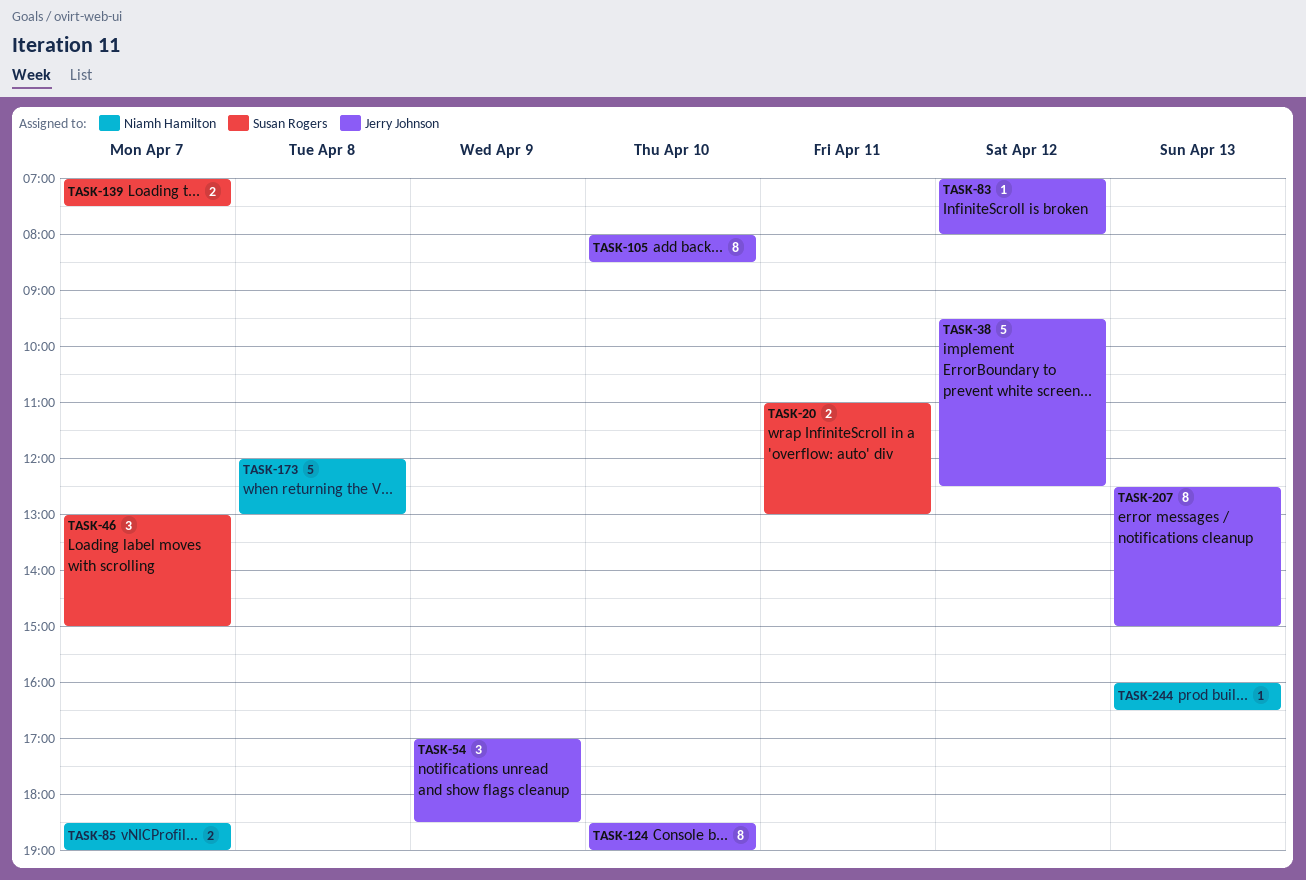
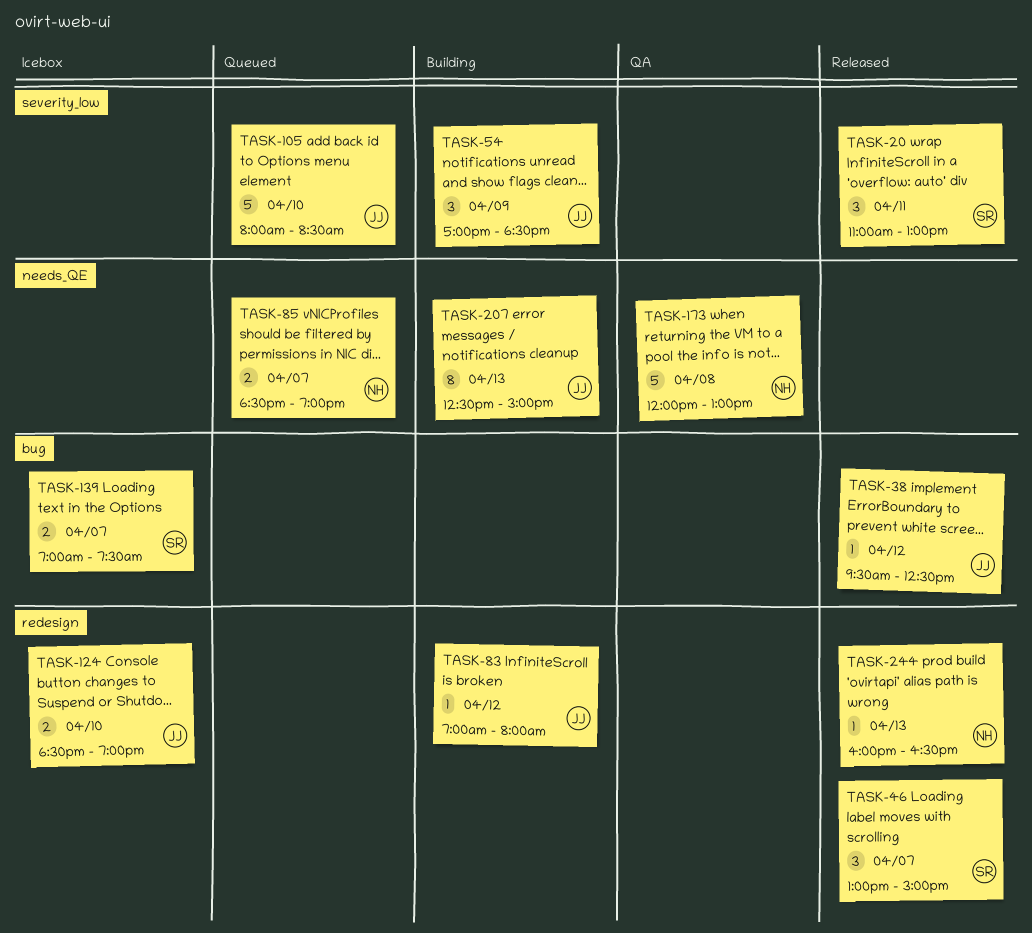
TASK-20, estimate: 2 -> 3
TASK-38, estimate: 5 -> 1
TASK-105, estimate: 8 -> 5
TASK-124, estimate: 8 -> 2

